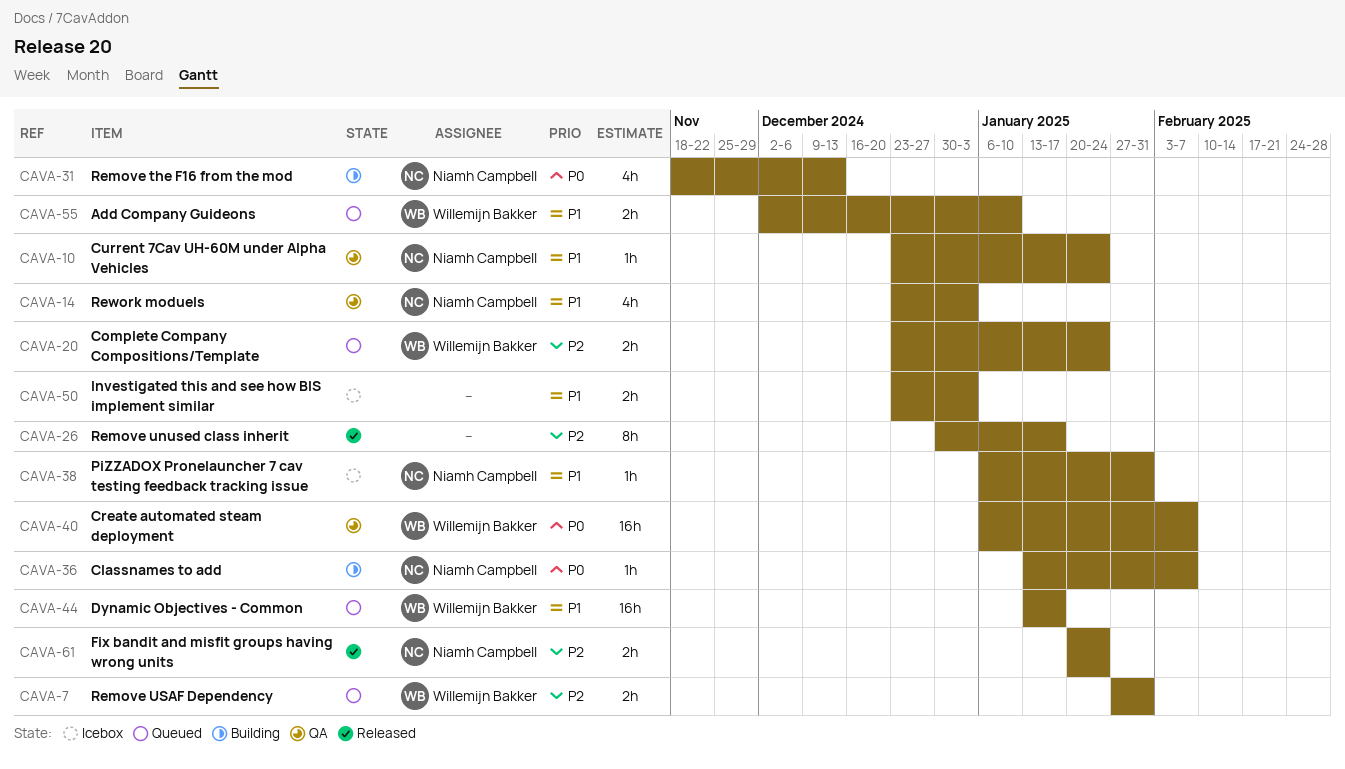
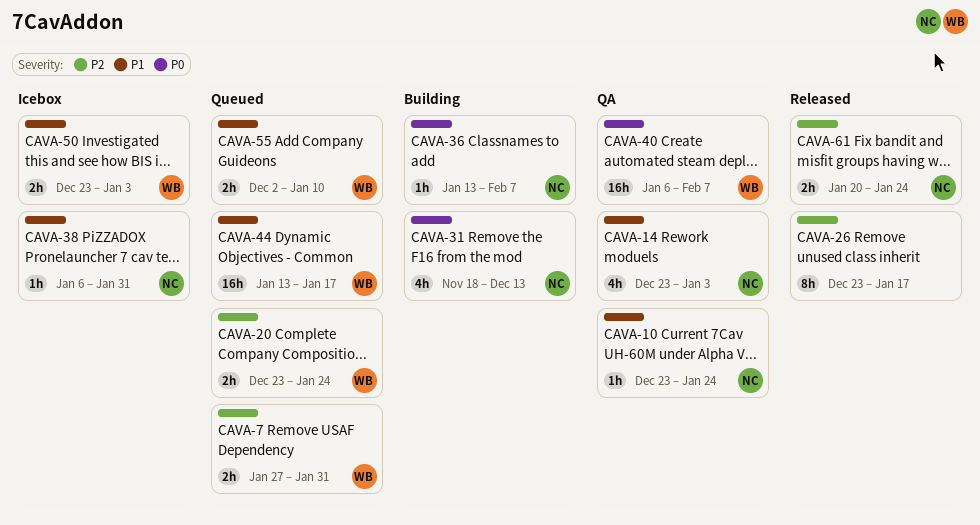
CAVA-26, start: Dec 30 -> Dec 23
CAVA-50, owner: none -> Willemijn Bakker

